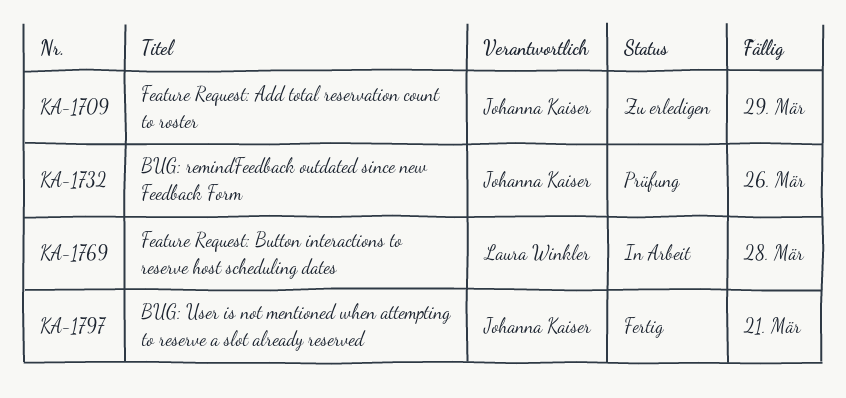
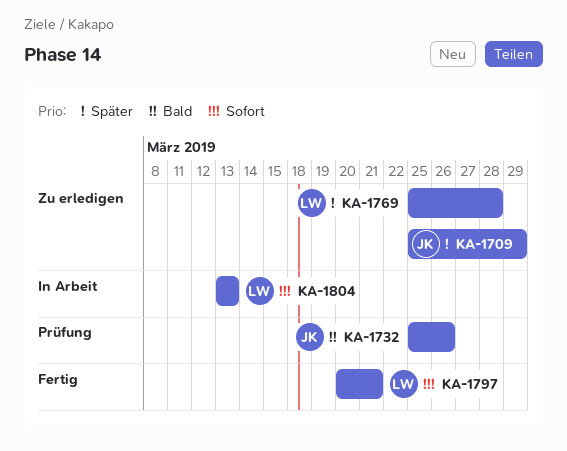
KA-1769, status: In Arbeit -> Zu erledigen
KA-1797, owner: Johanna Kaiser -> Laura Winkler
KA-1804: none -> present

